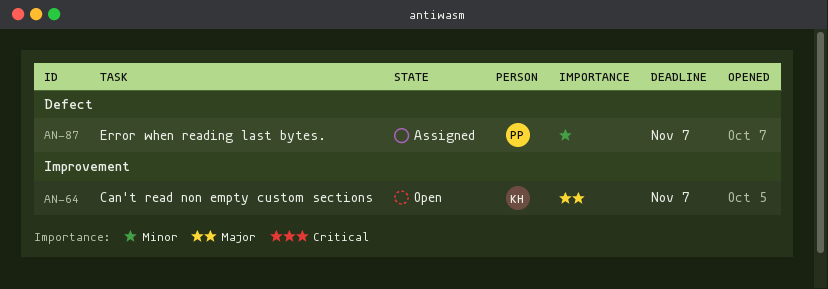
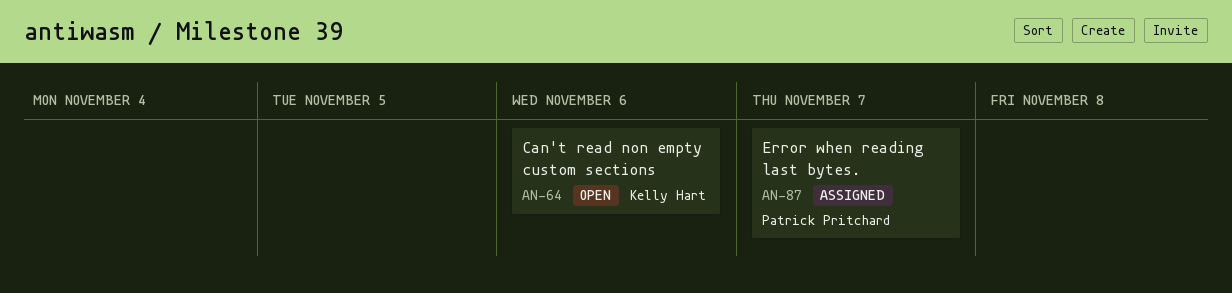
AN-64, due: Nov 7 -> Nov 6

